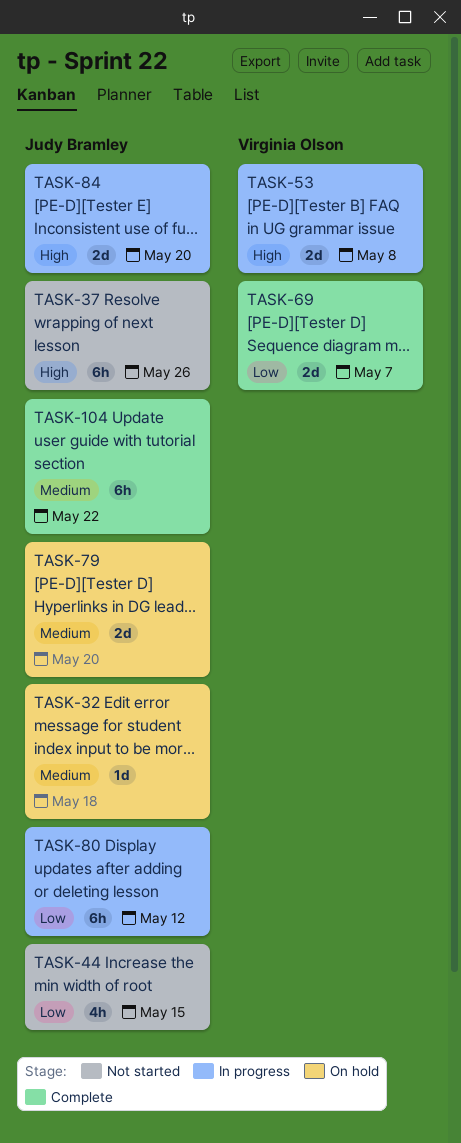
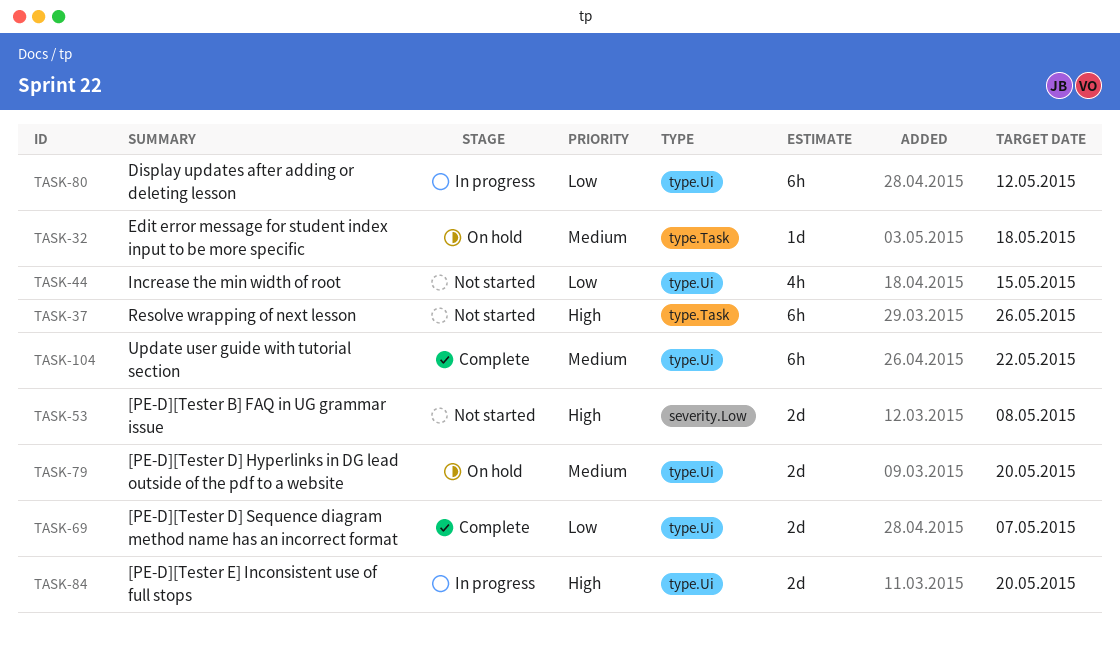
TASK-53, status: In progress -> Not started

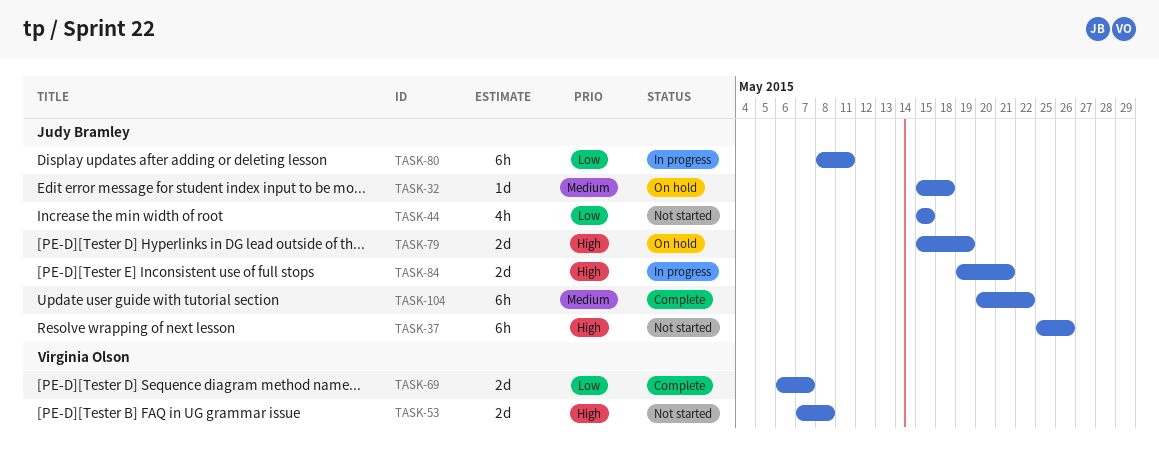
TASK-79, priority: Medium -> High
TASK-79, due: May 20 -> May 19
TASK-80, due: May 12 -> May 11
TASK-84, due: May 20 -> May 21

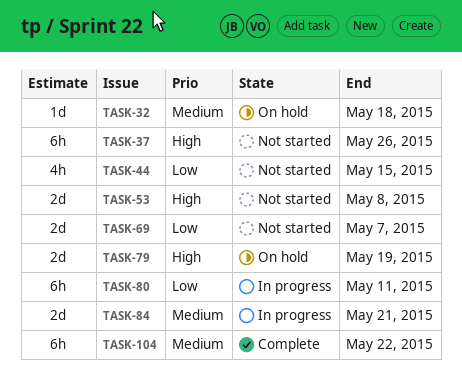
TASK-69, status: Complete -> Not started
TASK-84, priority: High -> Medium

